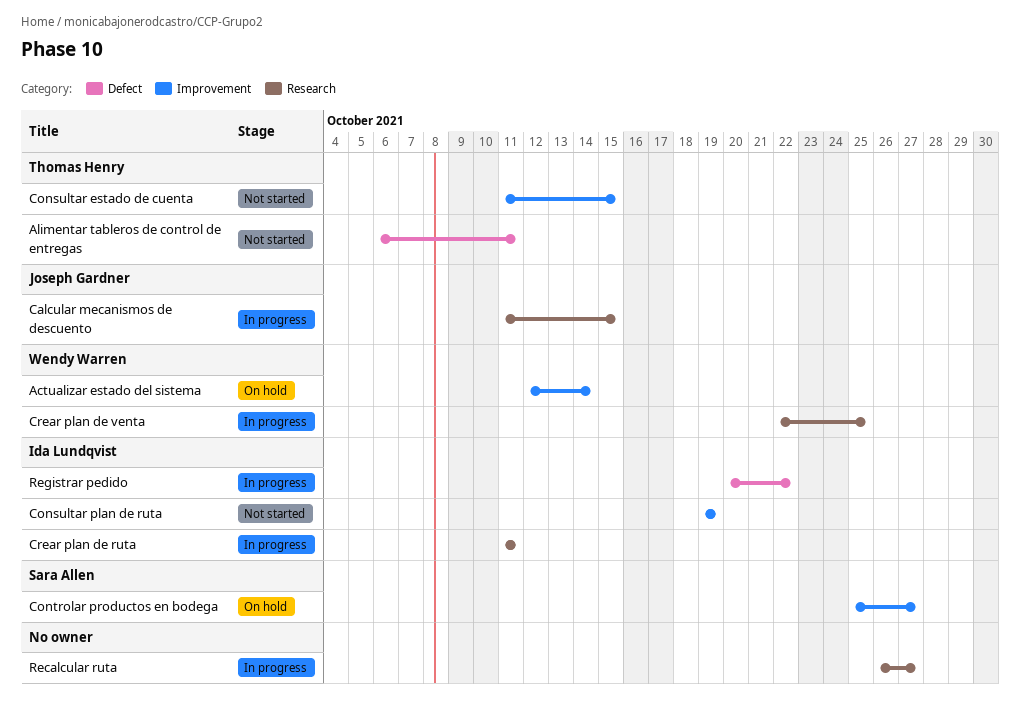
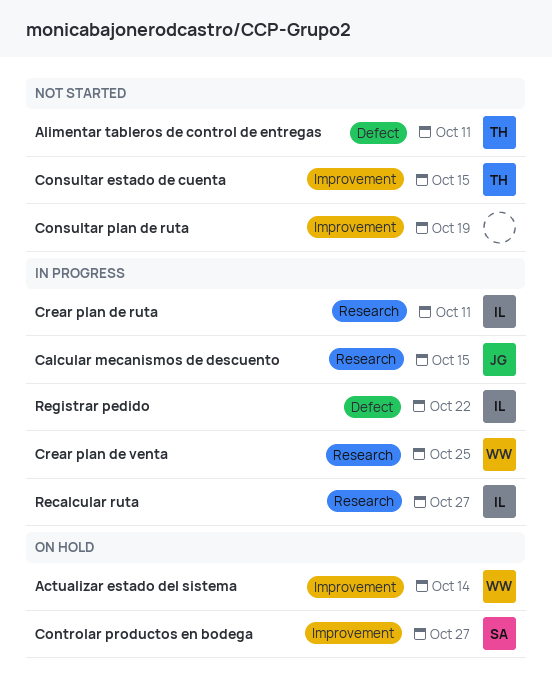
Consultar plan de ruta, owner: Ida Lundqvist -> none
Recalcular ruta, owner: none -> Ida Lundqvist

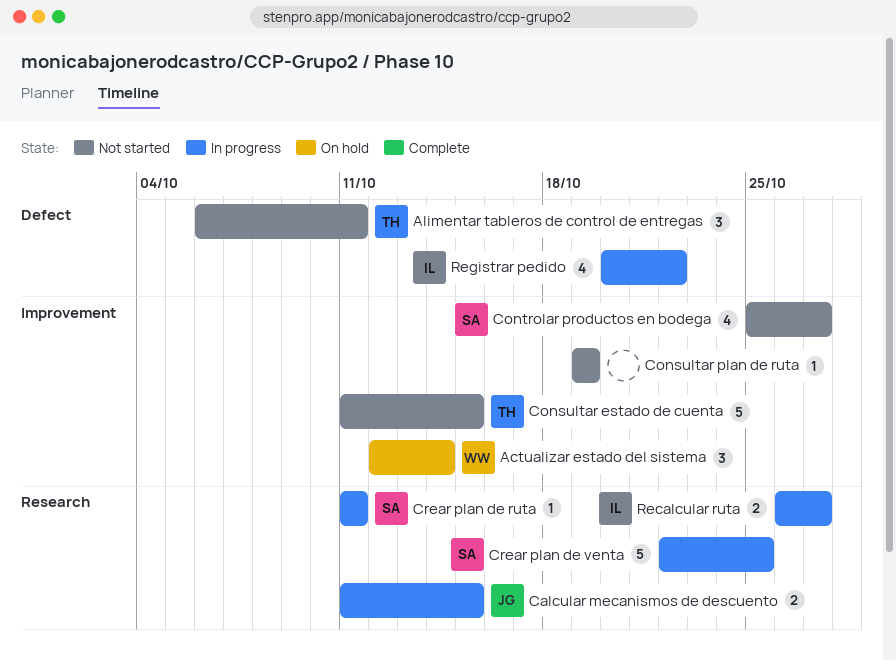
Controlar productos en bodega, status: On hold -> Not started
Crear plan de ruta, owner: IL -> SA
Crear plan de venta, owner: WW -> SA

